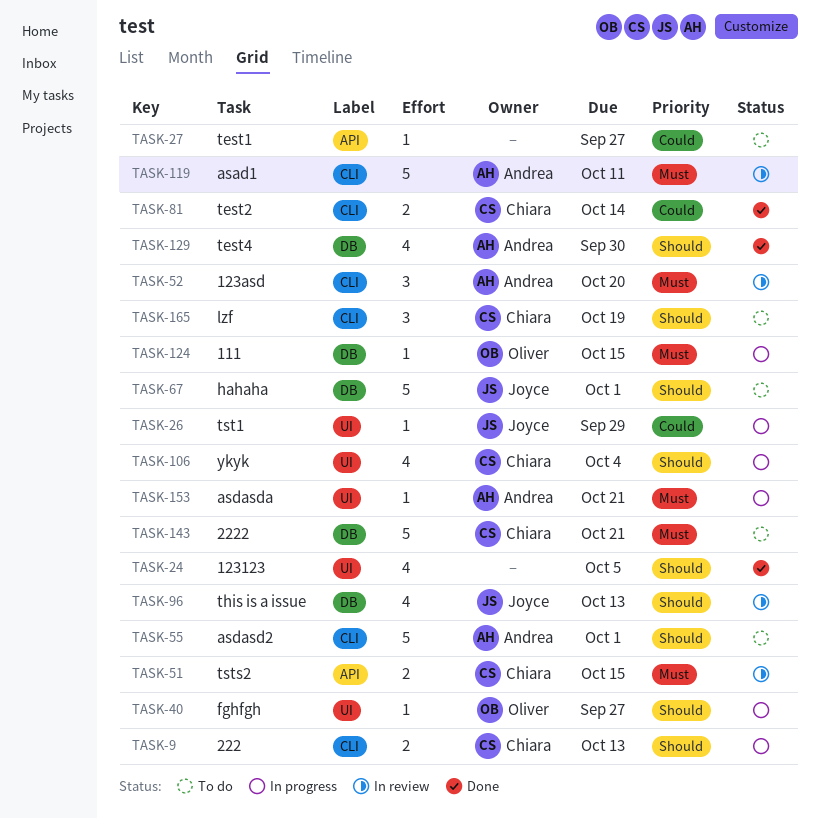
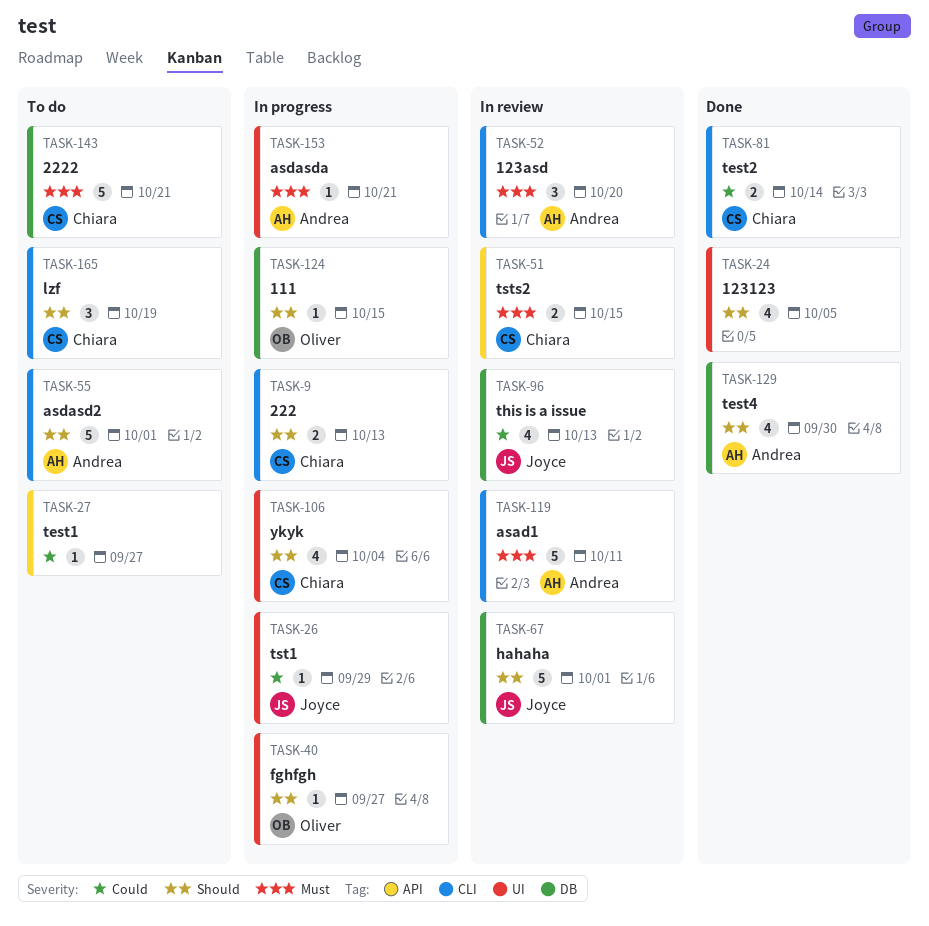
TASK-67, status: To do -> In review
TASK-96, priority: Should -> Could
TASK-124, priority: Must -> Should

